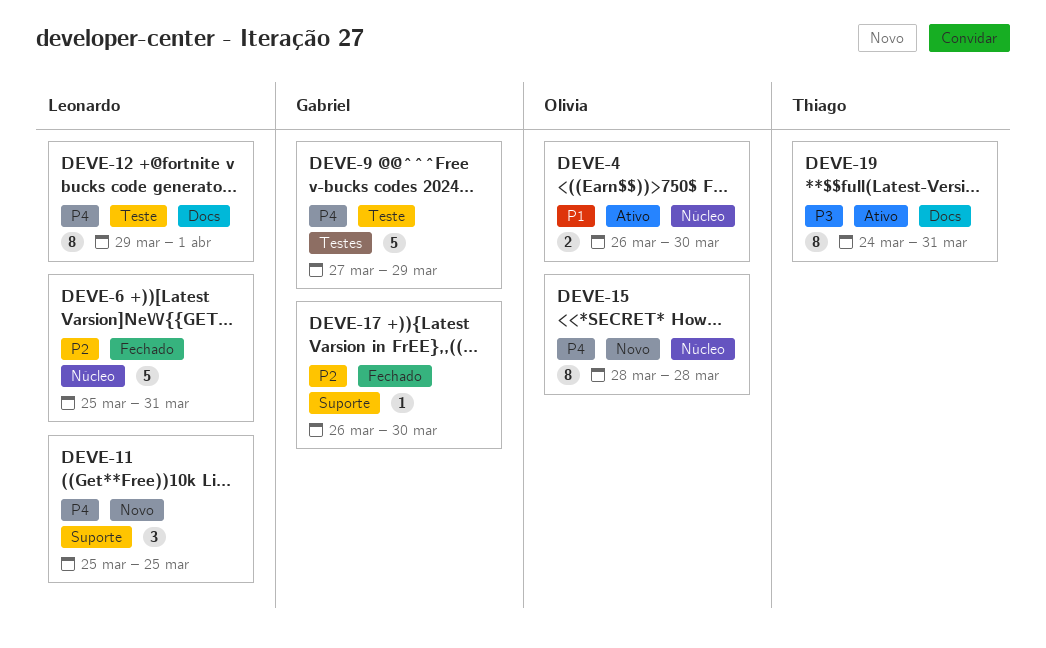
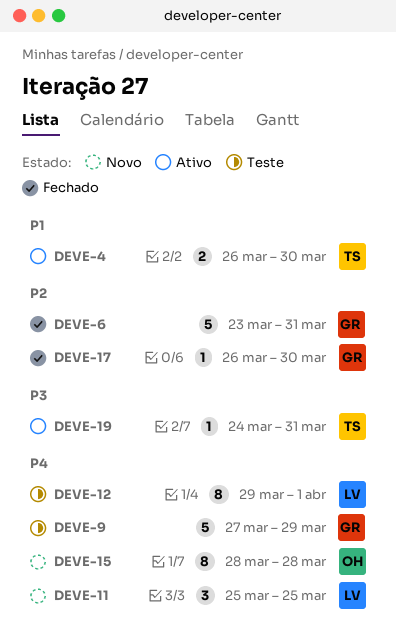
DEVE-4, owner: Olivia -> Thiago
DEVE-6, owner: Leonardo -> Gabriel
DEVE-6, start: Mar 25 -> Mar 23
DEVE-19, estimate: 8 -> 1

